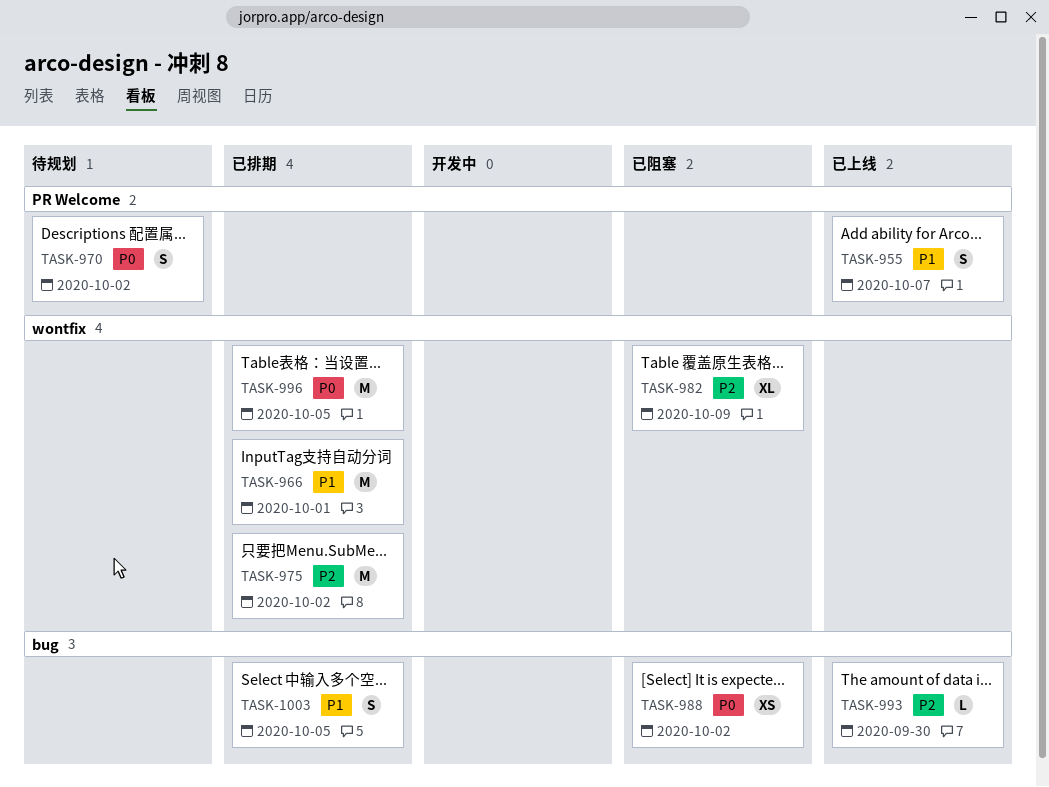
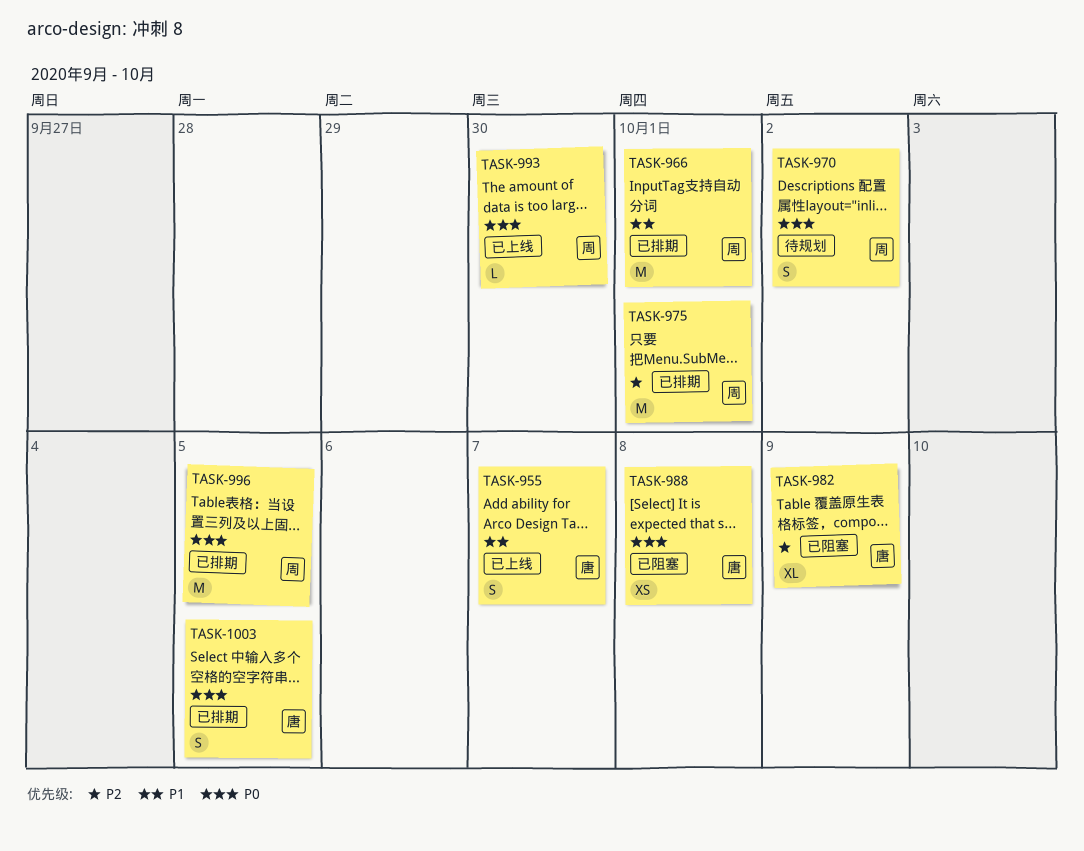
TASK-975, due: Oct 2 -> Oct 1
TASK-988, due: Oct 2 -> Oct 8
TASK-993, priority: P2 -> P0
TASK-1003, priority: P1 -> P0

